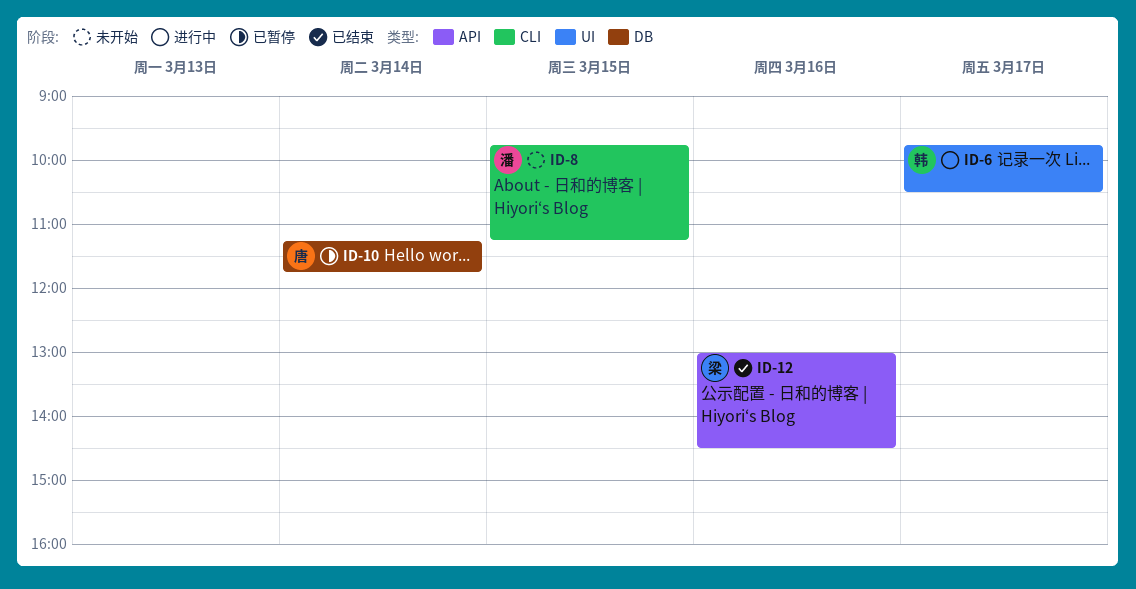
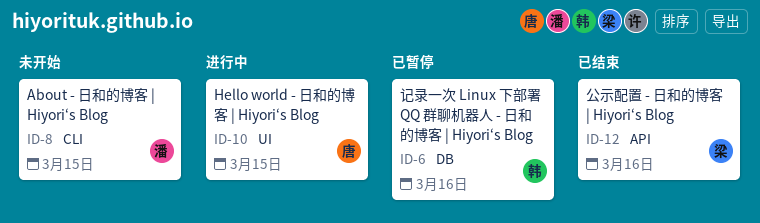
ID-6, status: 进行中 -> 已暂停
ID-6, label: UI -> DB
ID-6, day: Mar 17 -> Mar 16
ID-10, status: 已暂停 -> 进行中
ID-10, label: DB -> UI
ID-10, day: Mar 14 -> Mar 15

